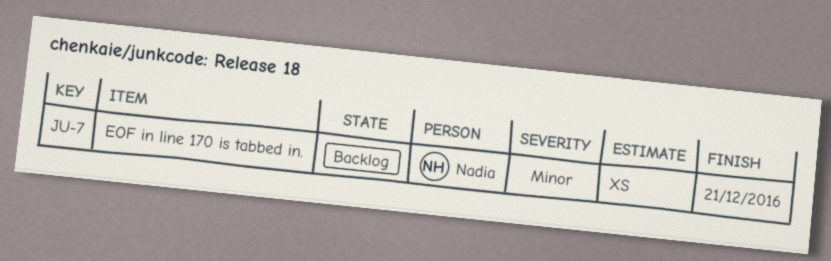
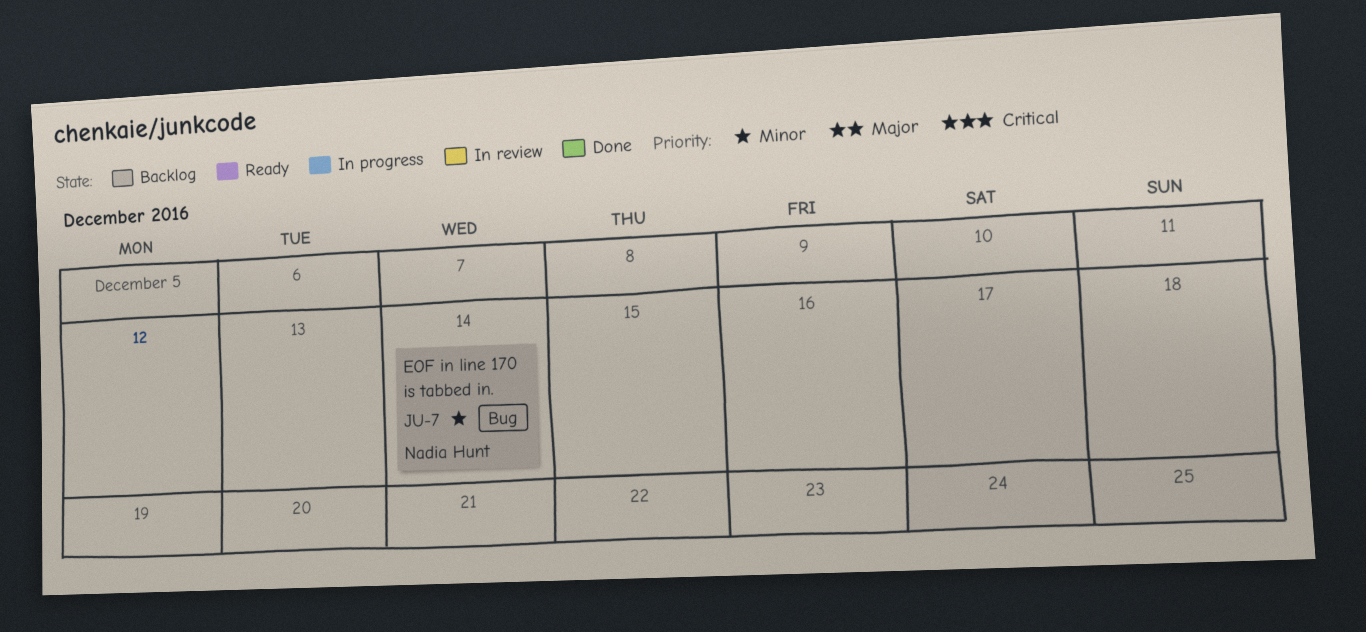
JU-7, due: Dec 21 -> Dec 14

